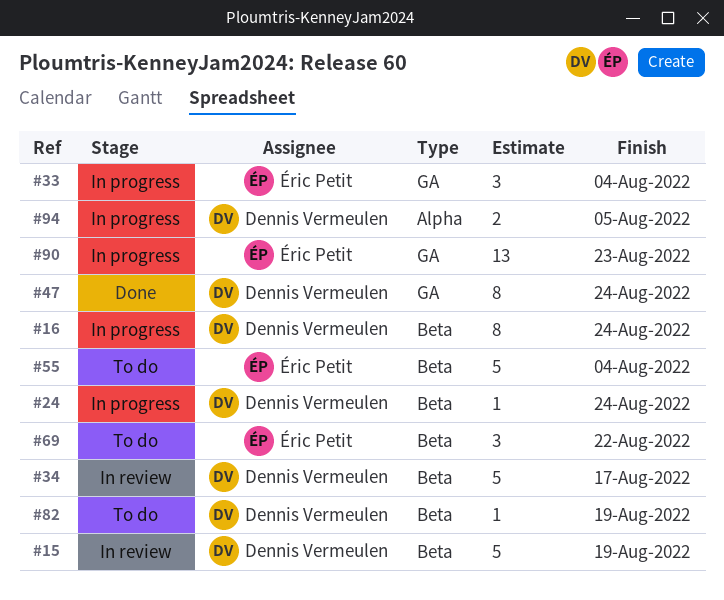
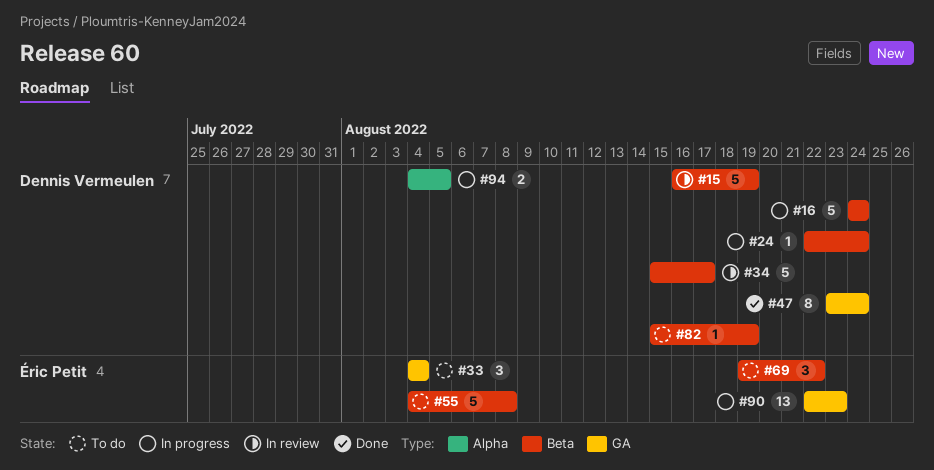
#16, estimate: 8 -> 5
#33, status: In progress -> To do
#55, due: Aug 4 -> Aug 8

